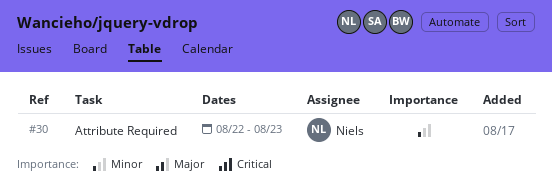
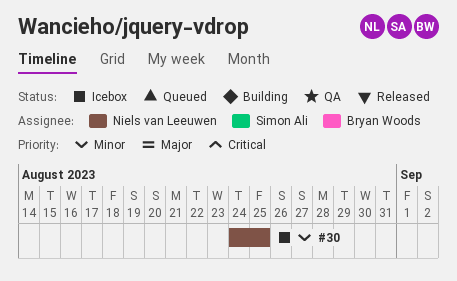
#30, start: Aug 22 -> Aug 24
#30, due: Aug 23 -> Aug 25

